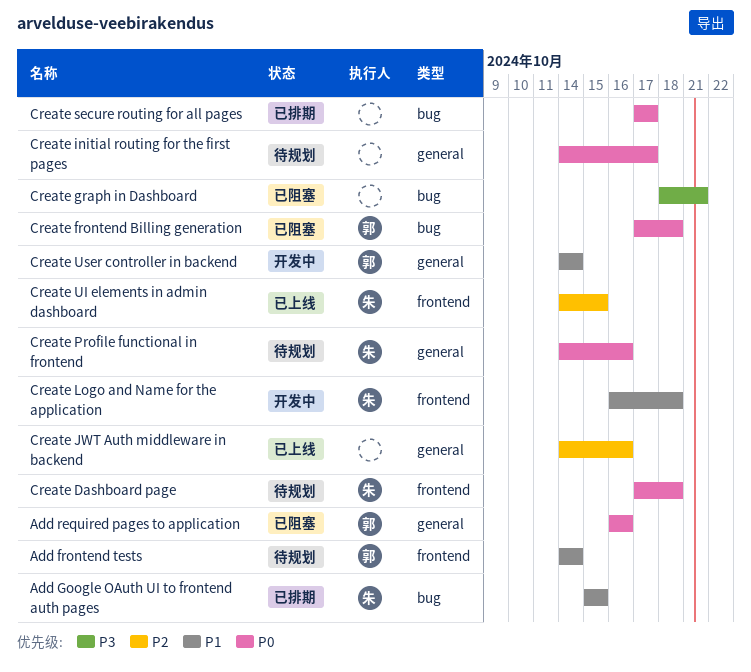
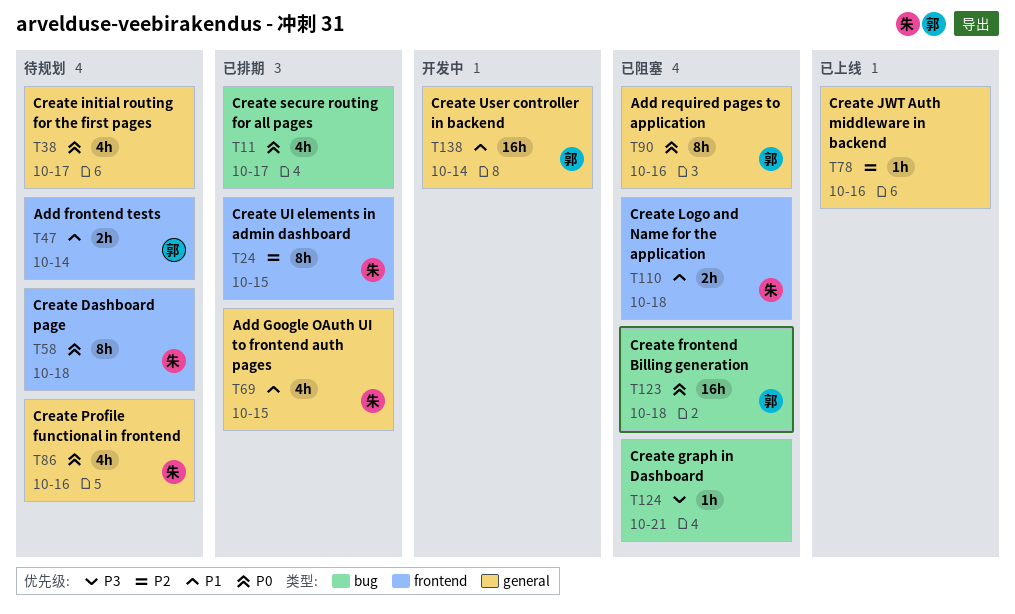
Add Google OAuth UI to frontend auth pages, label: bug -> general
Create Logo and Name for the application, status: 开发中 -> 已阻塞
Create UI elements in admin dashboard, status: 已上线 -> 已排期

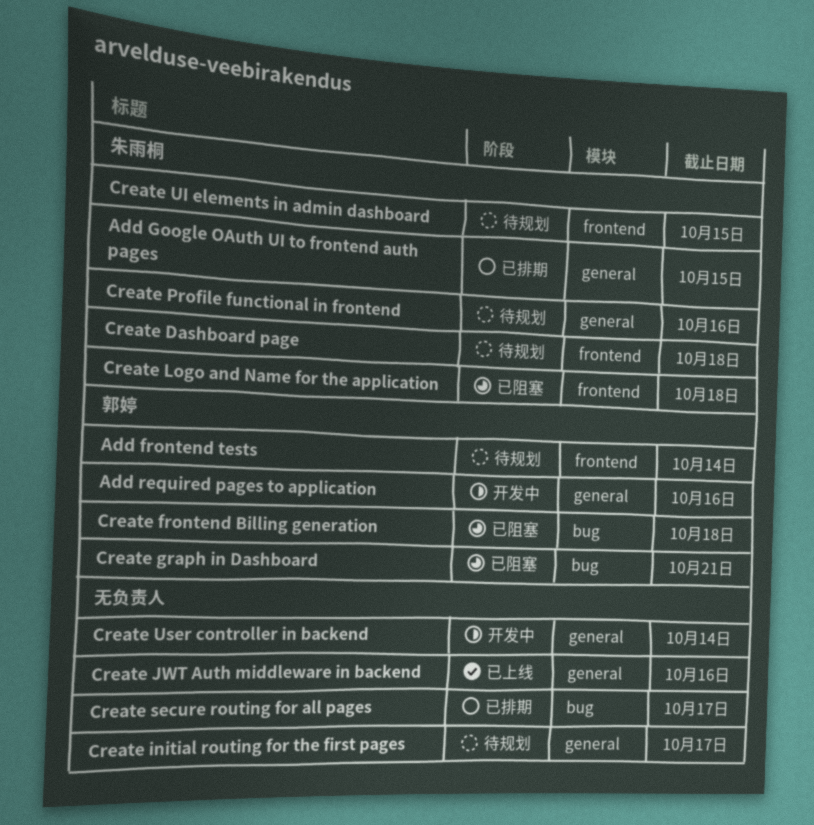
Add required pages to application, status: 已阻塞 -> 开发中
Create graph in Dashboard, owner: none -> 郭婷
Create UI elements in admin dashboard, status: 已排期 -> 待规划
Create User controller in backend, owner: 郭婷 -> none

